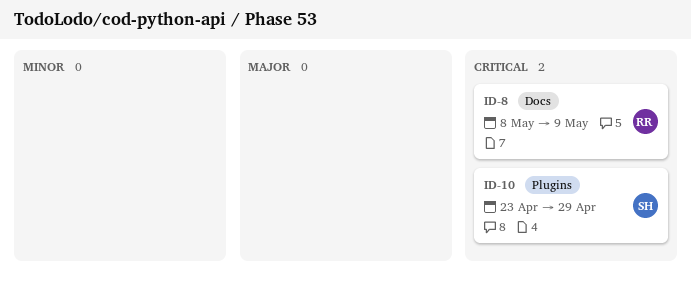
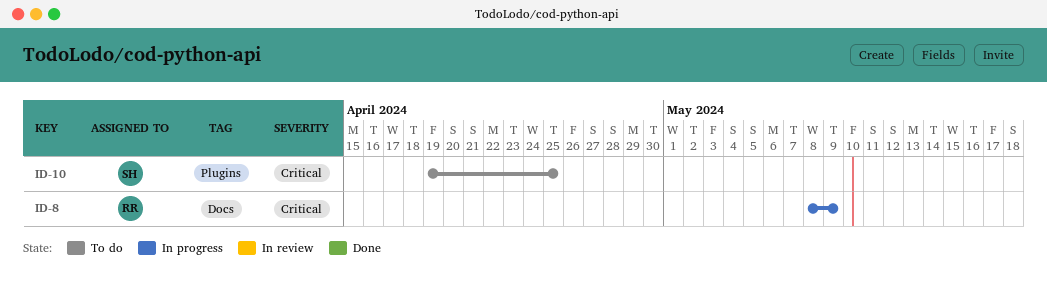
ID-10, start: Apr 23 -> Apr 19
ID-10, due: Apr 29 -> Apr 25

